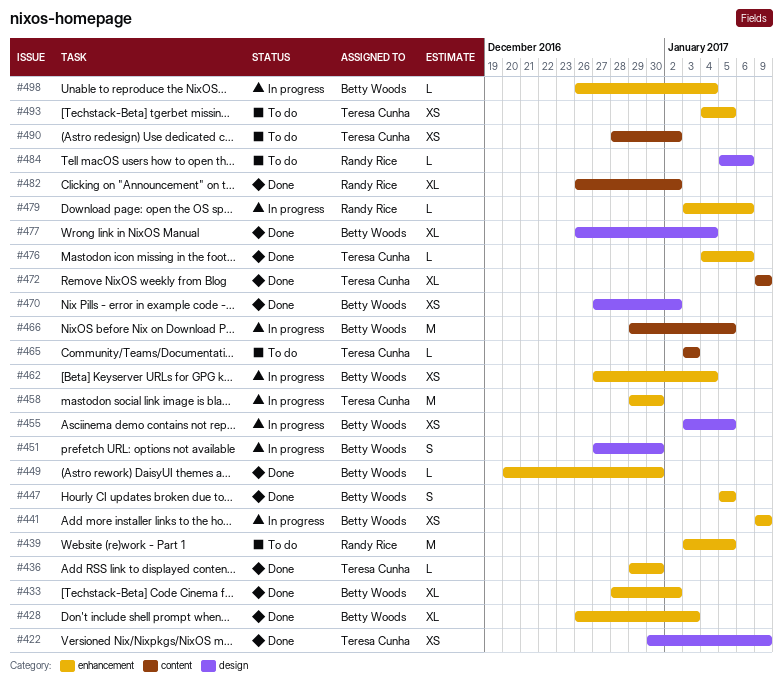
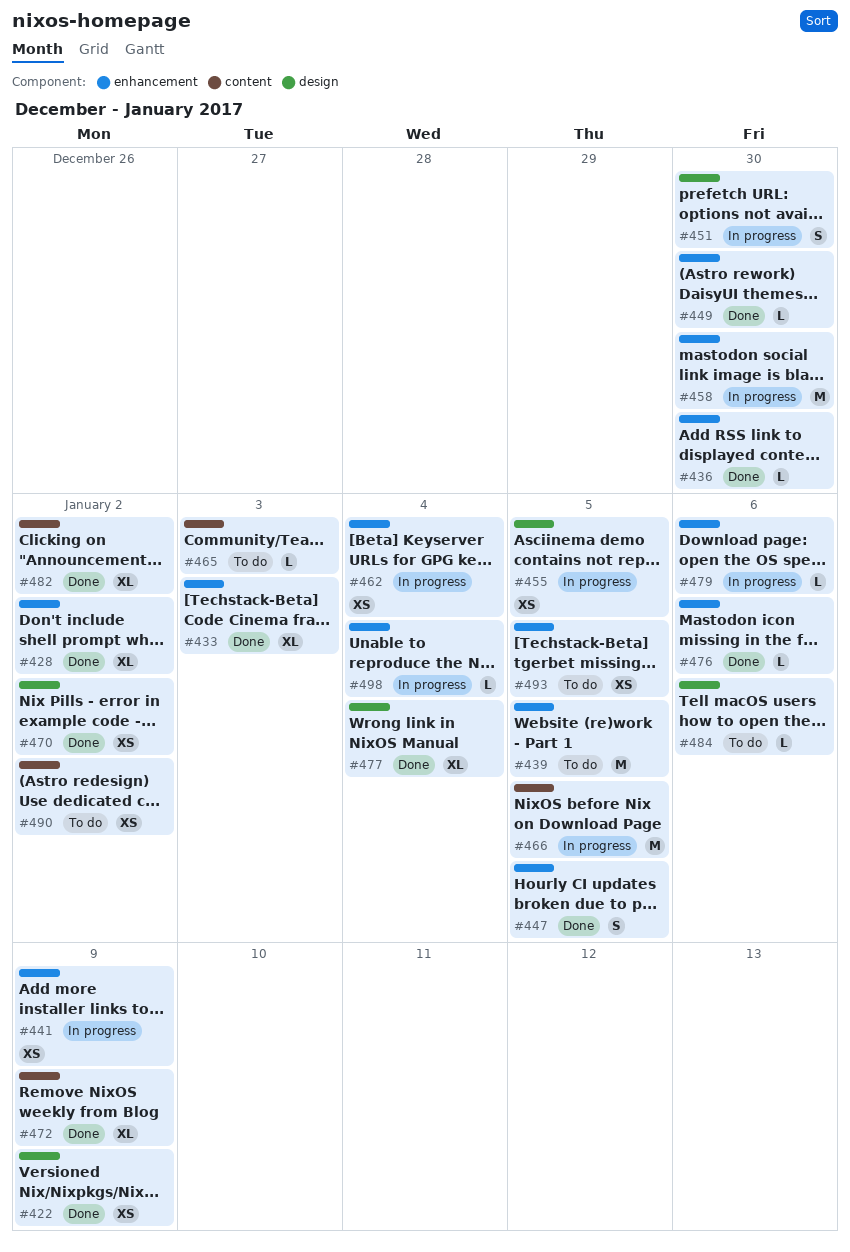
#428, due: Jan 3 -> Jan 2
#433, due: Jan 2 -> Jan 3

